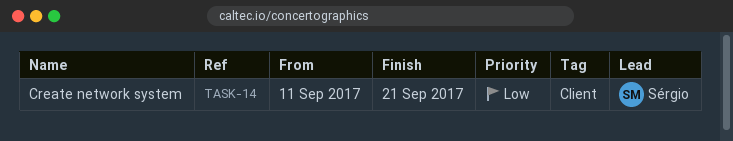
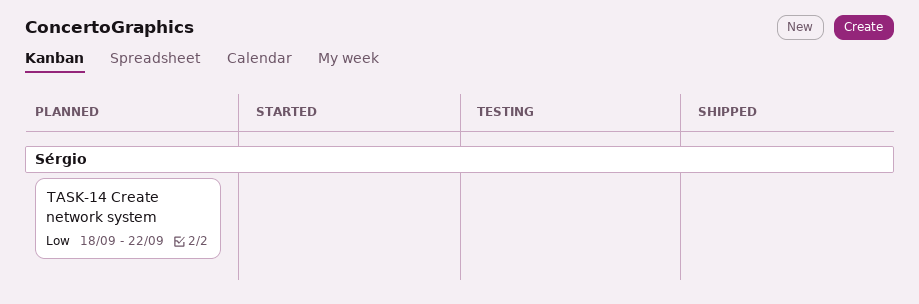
TASK-14, start: Sep 11 -> Sep 18
TASK-14, due: Sep 21 -> Sep 22

